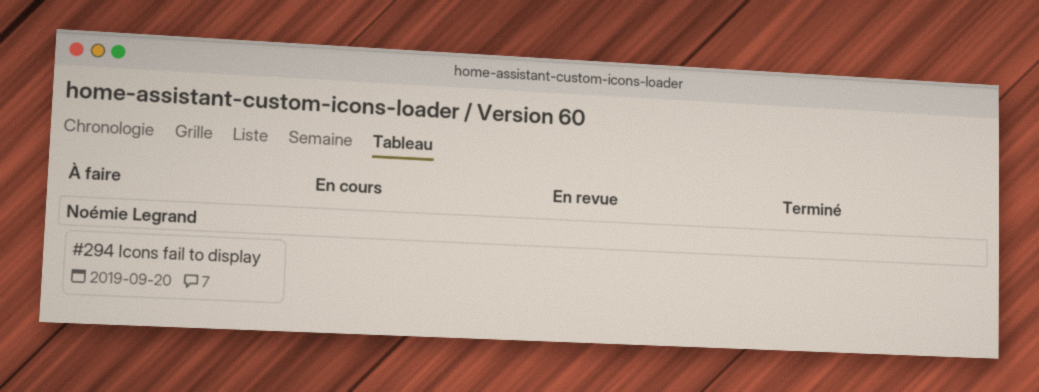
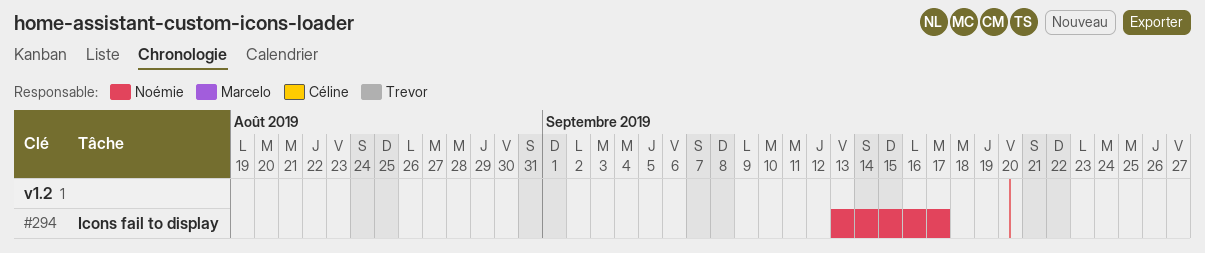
#294, due: Sep 20 -> Sep 17

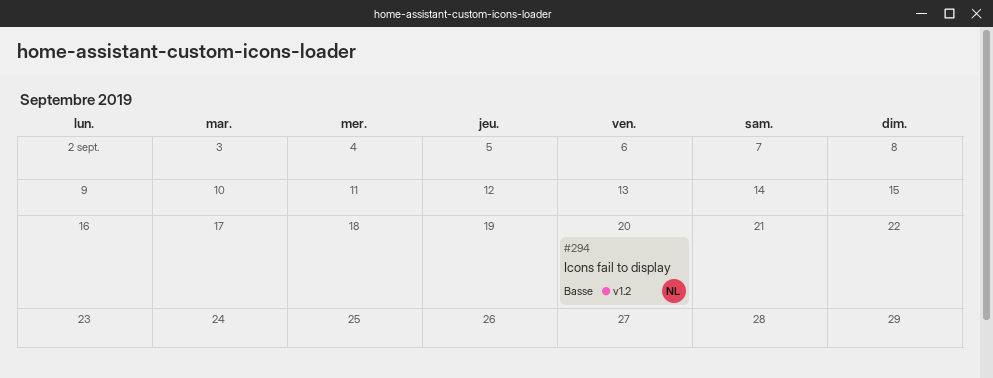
#294, due: Sep 17 -> Sep 20

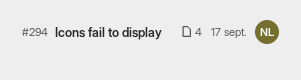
#294, due: Sep 20 -> Sep 17

